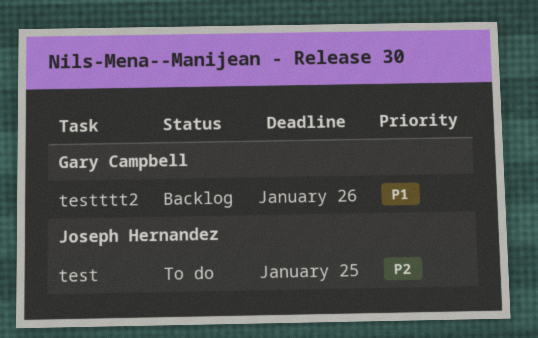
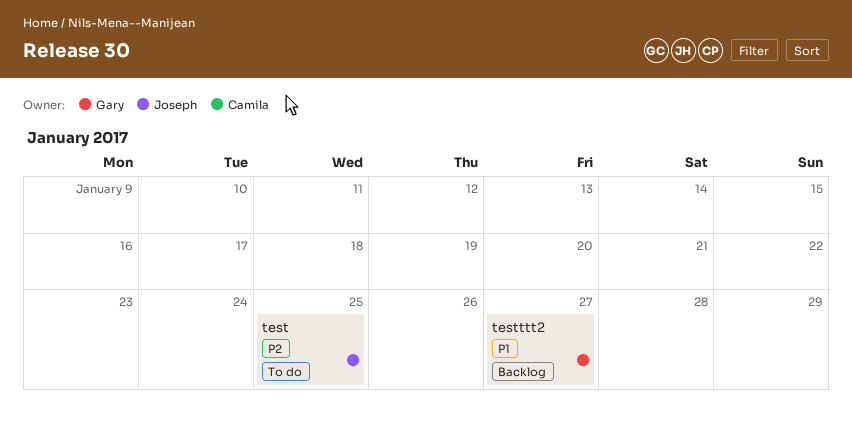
testttt2, due: Jan 26 -> Jan 27

